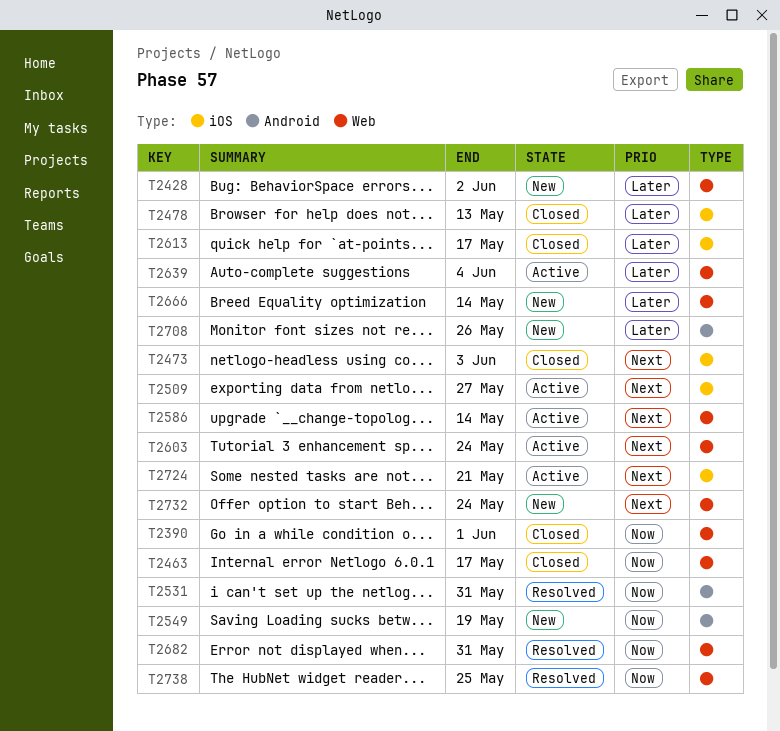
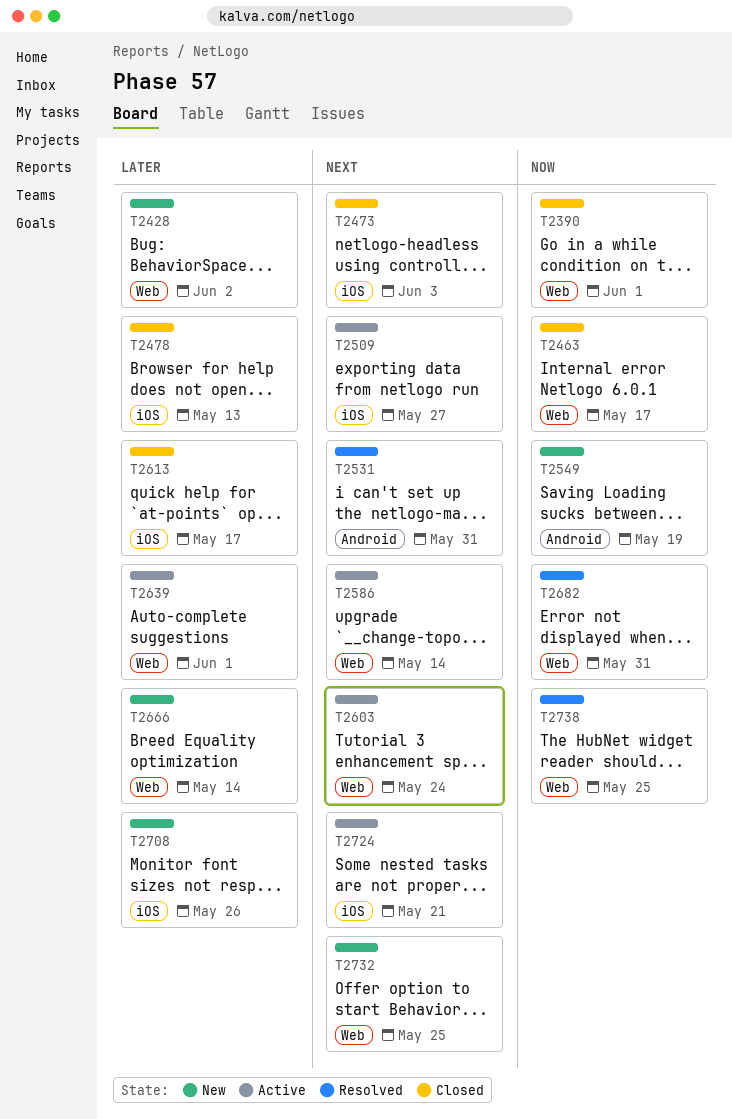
T2531, priority: Now -> Next
T2639, due: Jun 4 -> Jun 1
T2708, label: Android -> iOS
T2732, due: May 24 -> May 25

